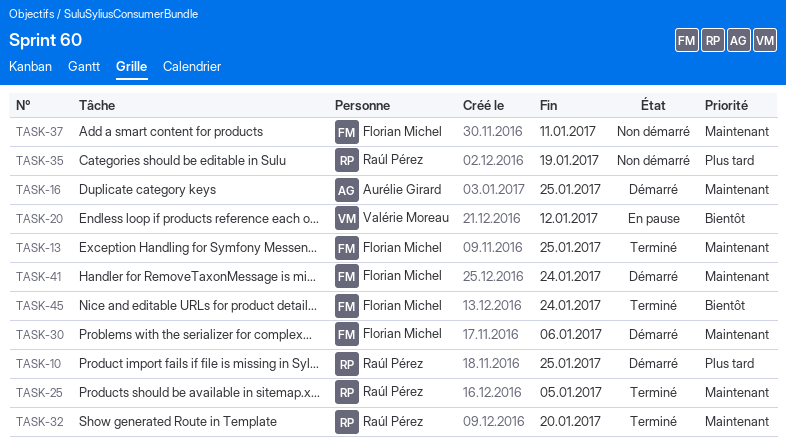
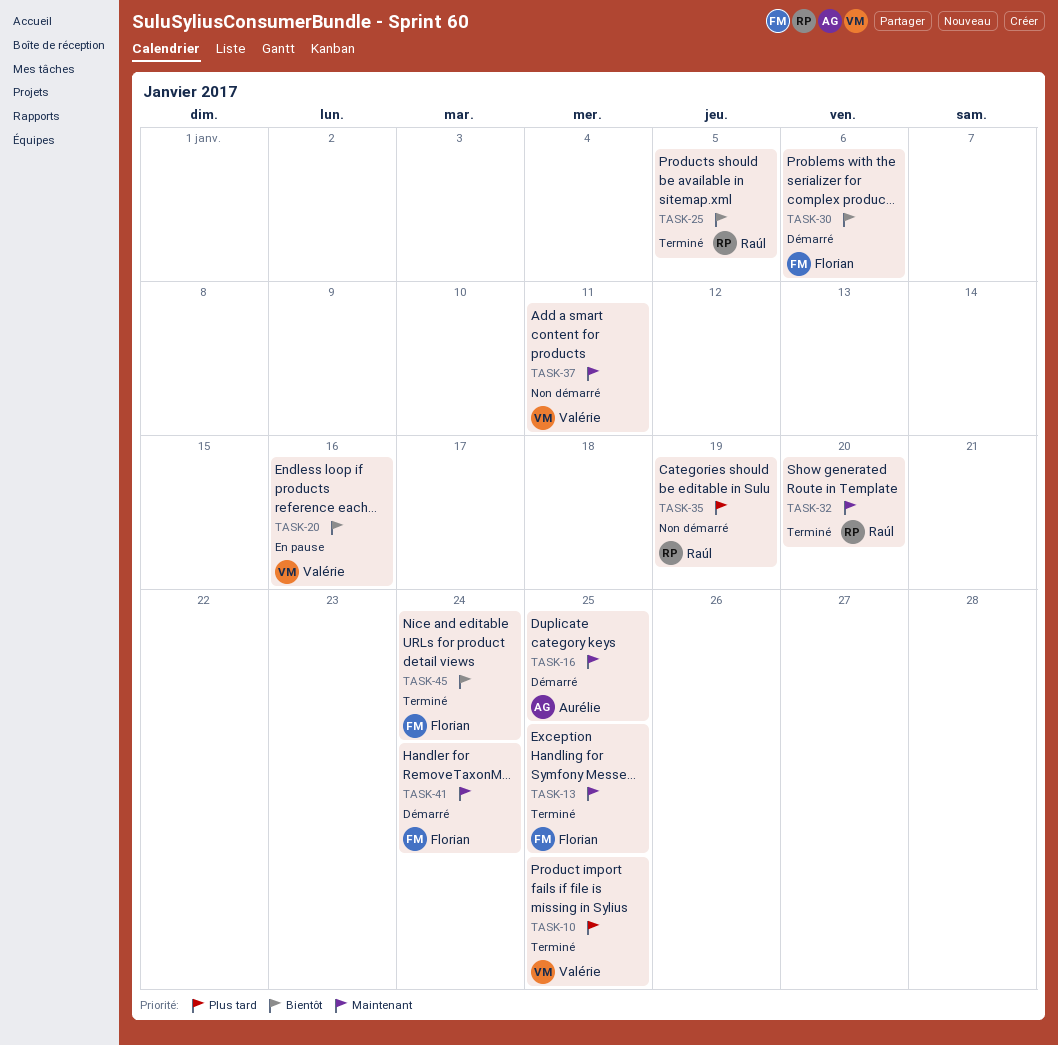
TASK-10, status: Démarré -> Terminé
TASK-10, owner: Raúl Pérez -> Valérie Moreau
TASK-20, due: Jan 12 -> Jan 16
TASK-25, priority: Maintenant -> Bientôt
TASK-30, priority: Maintenant -> Bientôt
TASK-37, owner: Florian Michel -> Valérie Moreau

